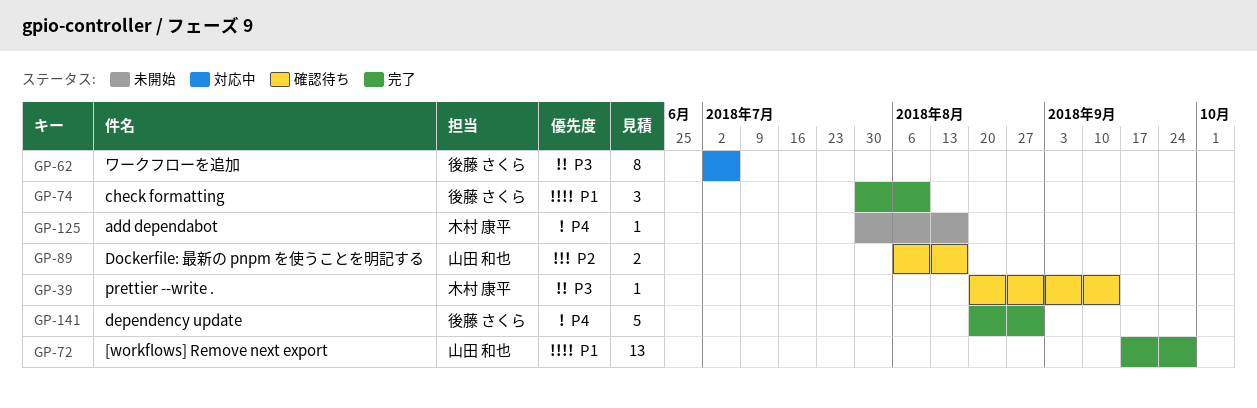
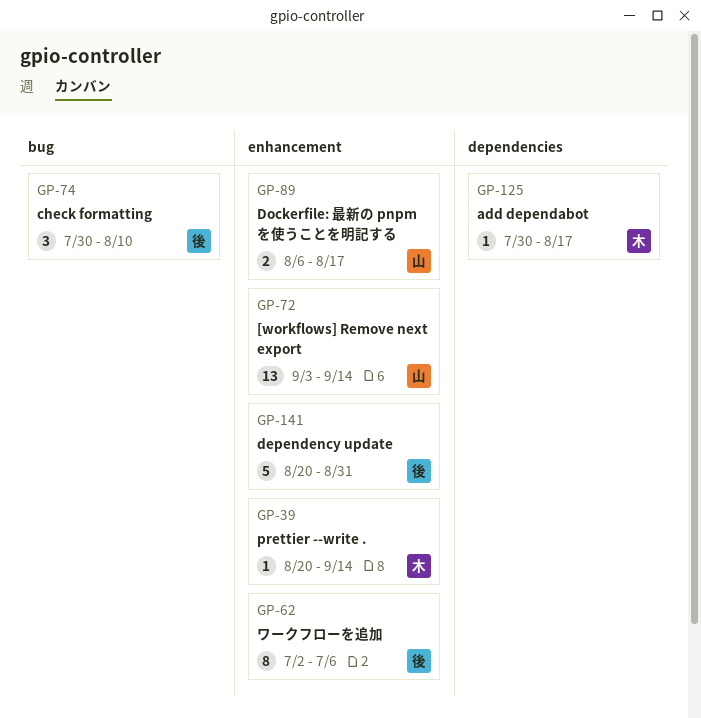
GP-72, start: Sep 17 -> Sep 3
GP-72, due: Sep 28 -> Sep 14

